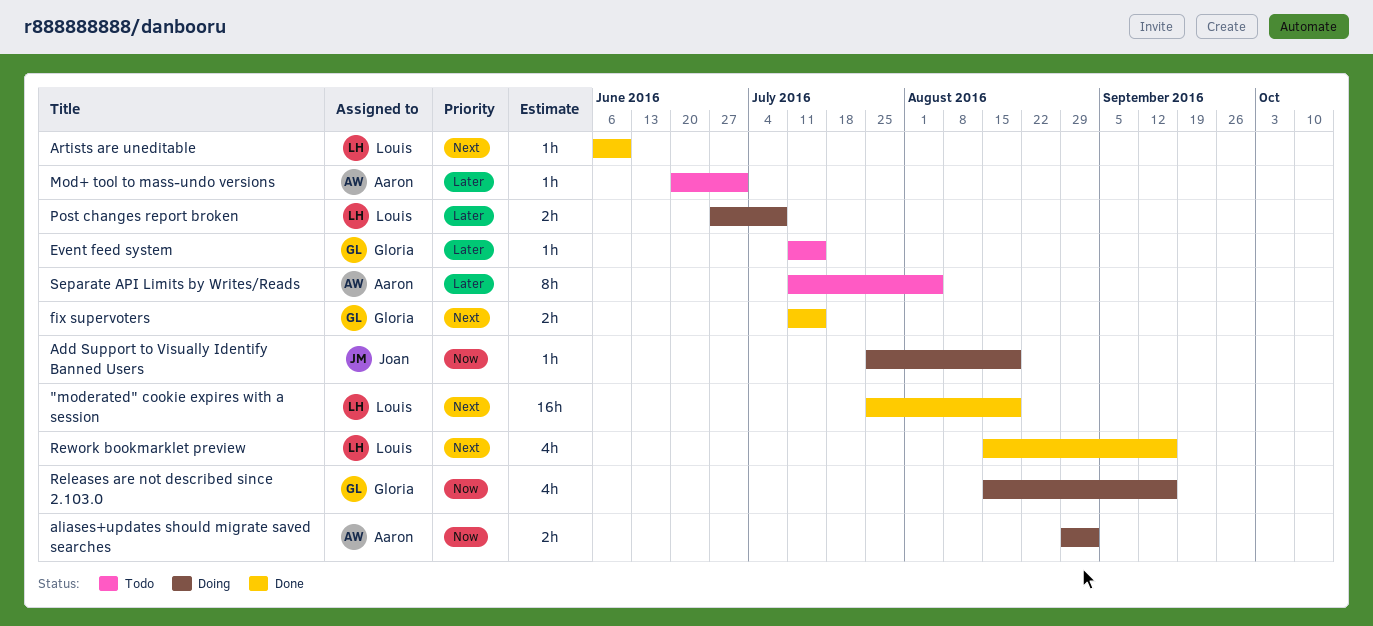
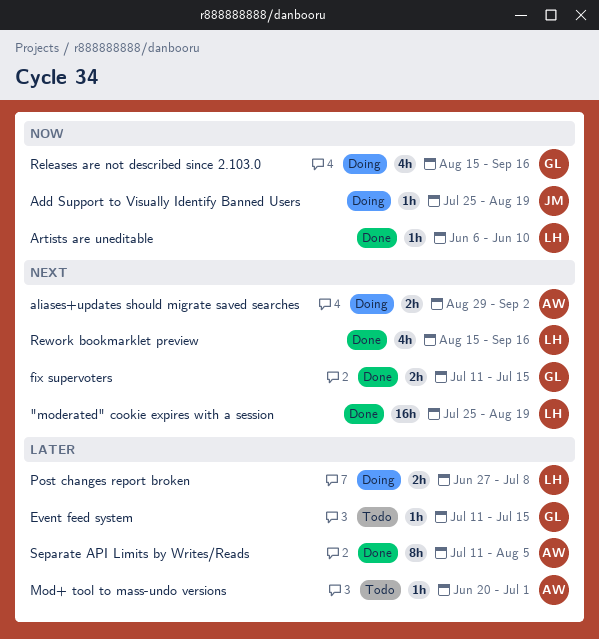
aliases+updates should migrate saved searches, priority: Now -> Next
Artists are uneditable, priority: Next -> Now
Separate API Limits by Writes/Reads, status: Todo -> Done

